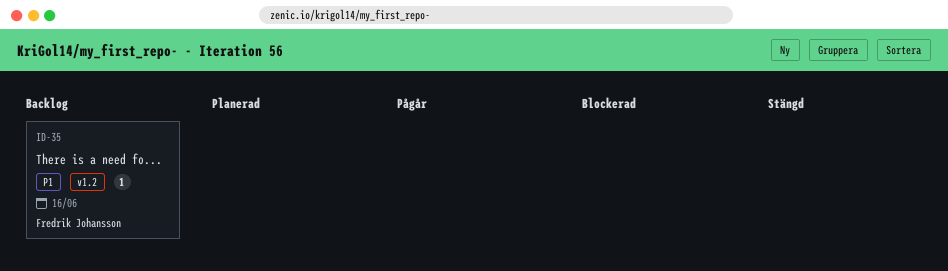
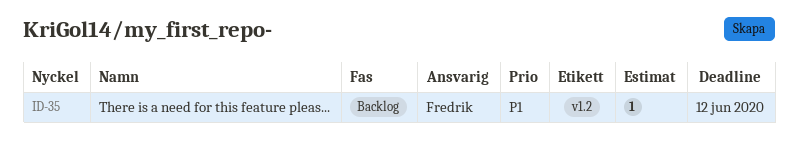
ID-35, due: Jun 16 -> Jun 12

